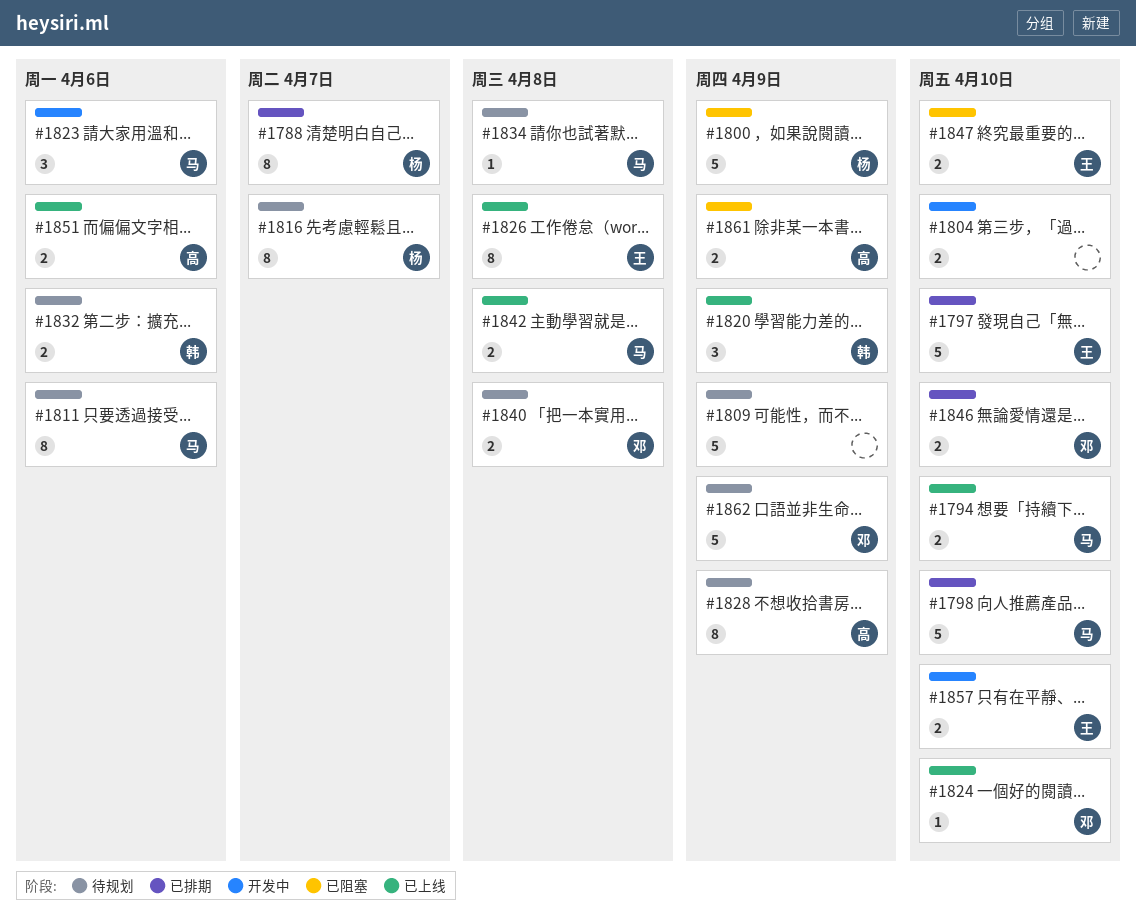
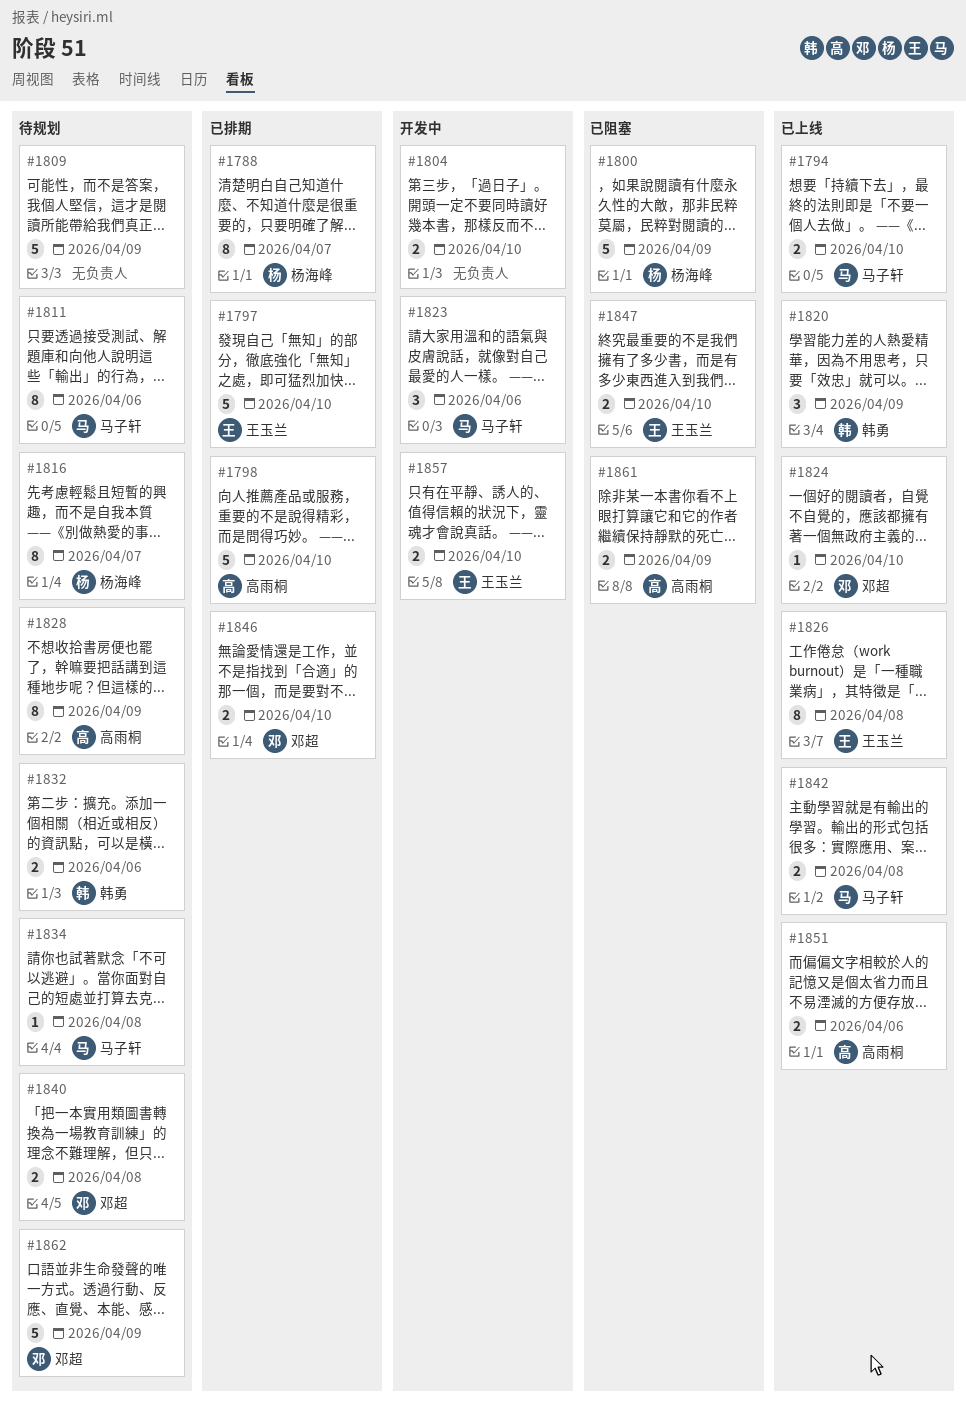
#1798, owner: 马子轩 -> 高雨桐

